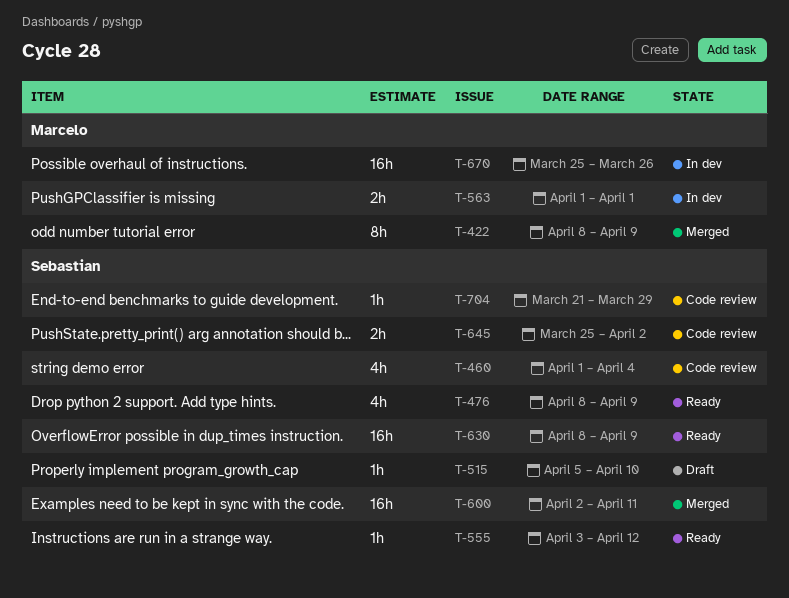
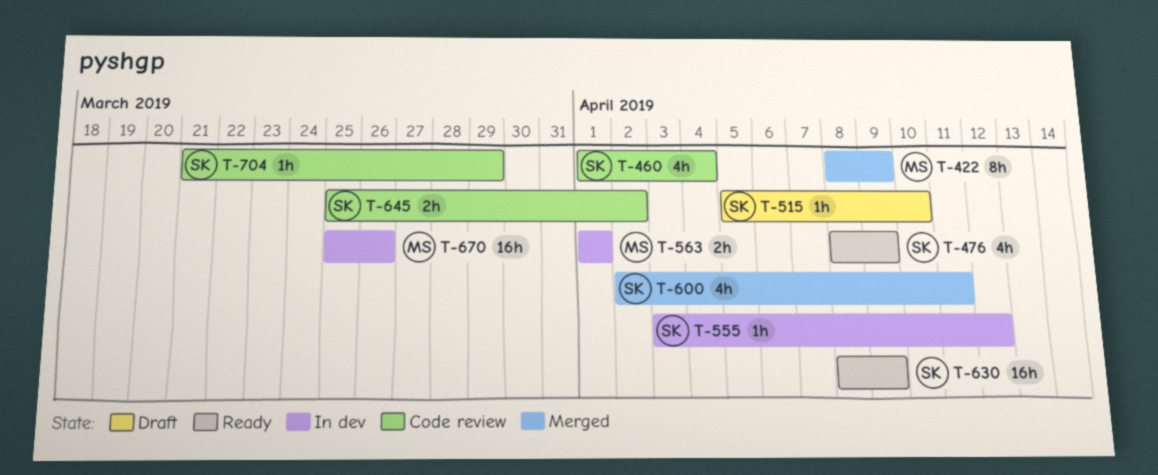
T-555, status: Ready -> In dev
T-600, estimate: 16h -> 4h

